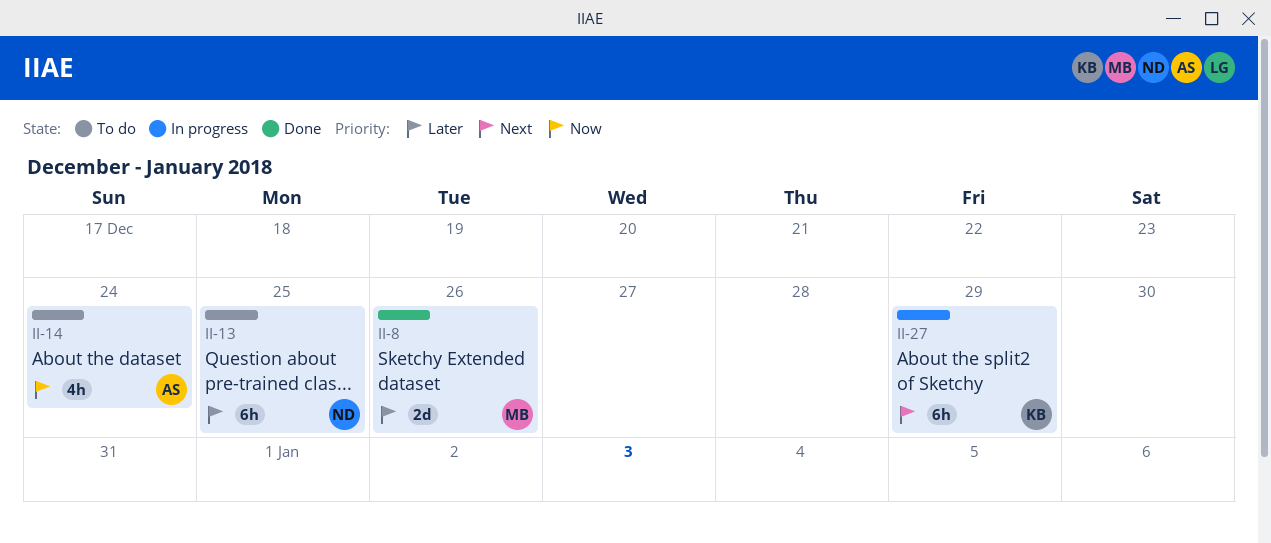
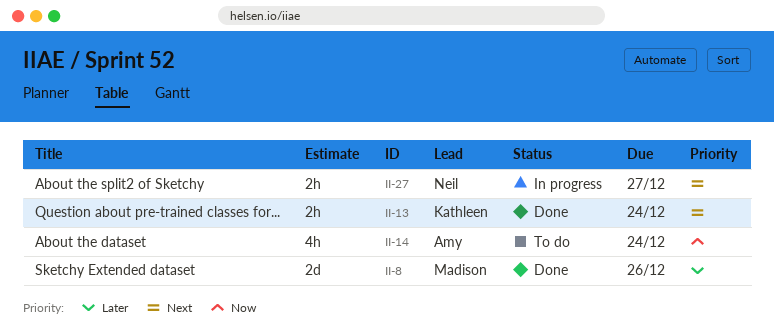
II-13, status: To do -> Done
II-13, owner: Neil -> Kathleen
II-13, priority: Later -> Next
II-13, estimate: 6h -> 2h
II-13, due: Dec 25 -> Dec 24
II-27, owner: Kathleen -> Neil
II-27, estimate: 6h -> 2h
II-27, due: Dec 29 -> Dec 27

